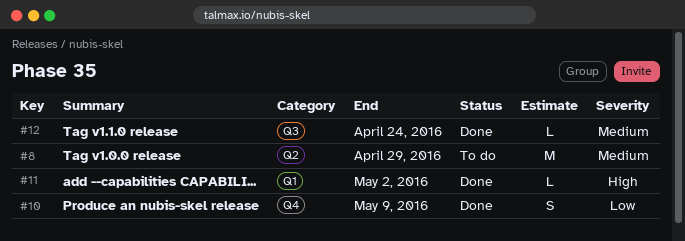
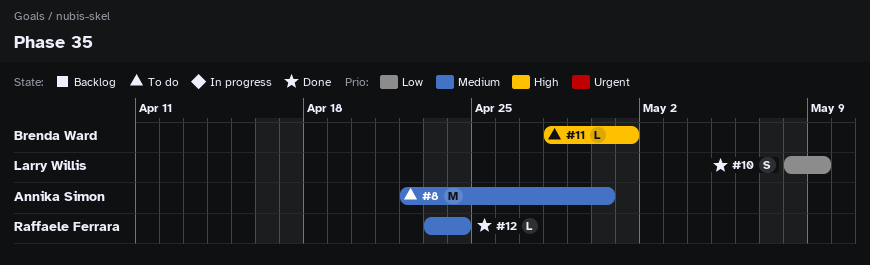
#8, due: Apr 29 -> Apr 30
#11, status: Done -> To do
#11, due: May 2 -> May 1

